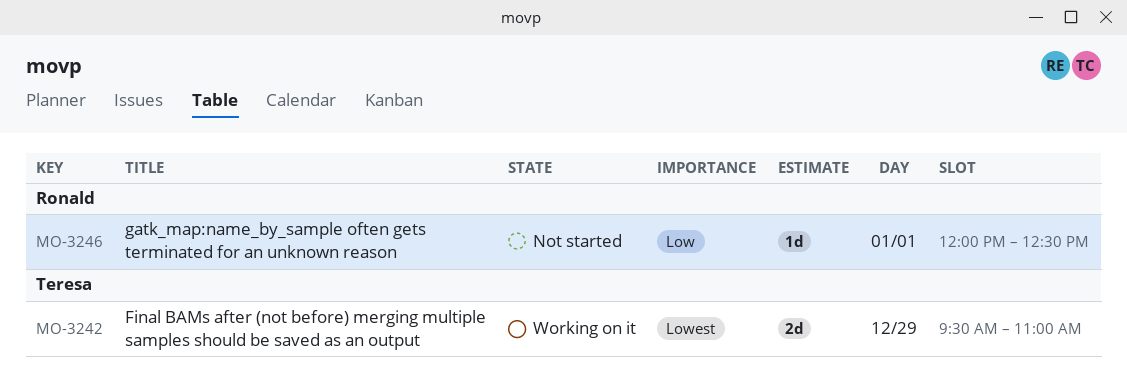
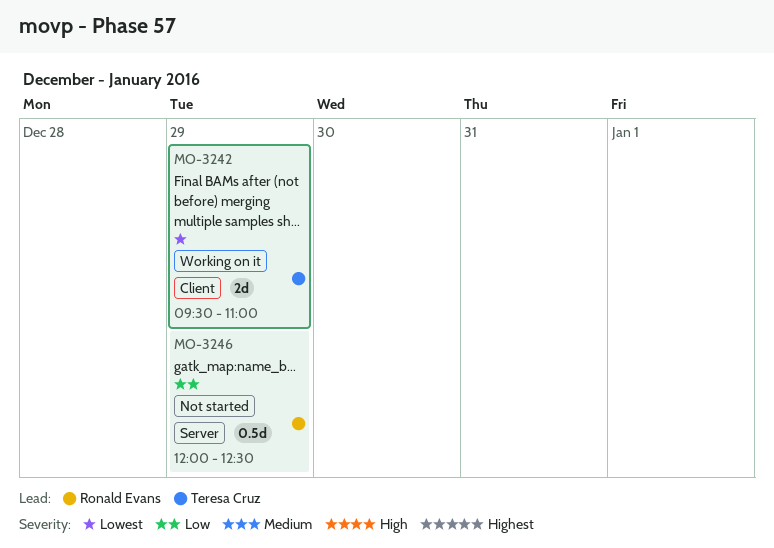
MO-3246, estimate: 1d -> 0.5d
MO-3246, day: Jan 1 -> Dec 29

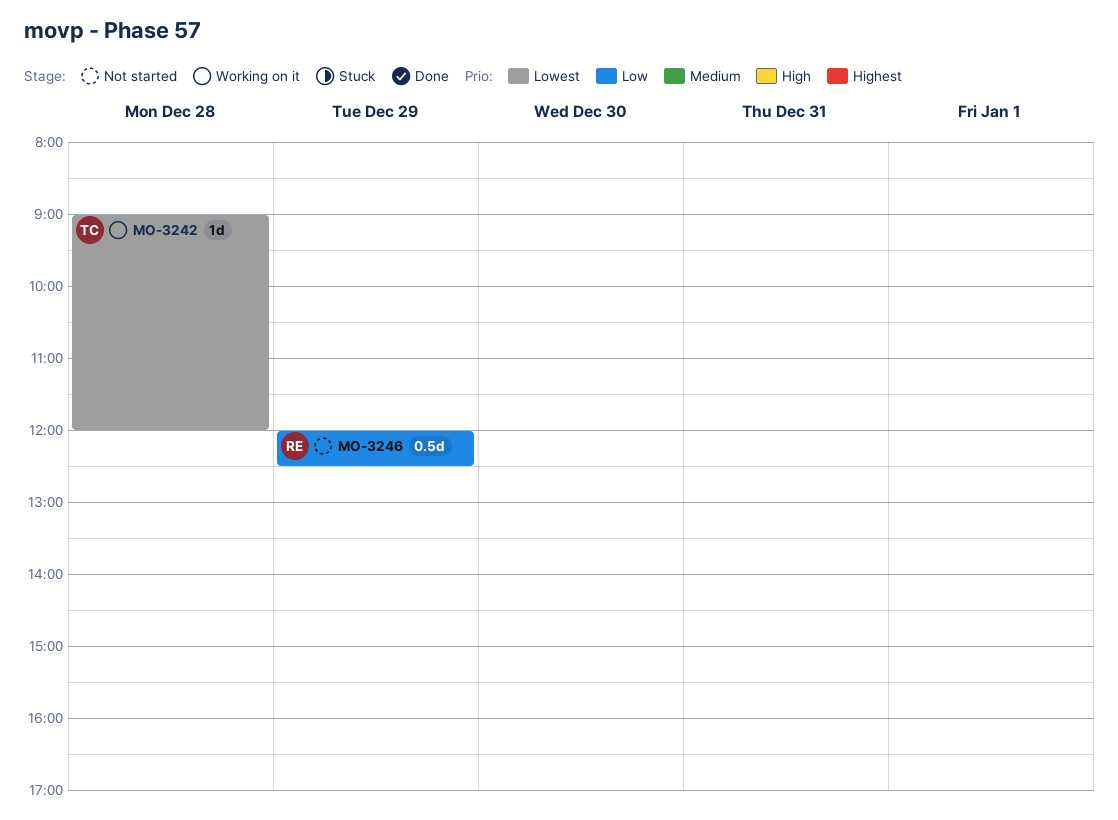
MO-3242, estimate: 2d -> 1d
MO-3242, day: Dec 29 -> Dec 28
MO-3242, begins: 09:30 -> 09:00
MO-3242, ends: 11:00 -> 12:00

